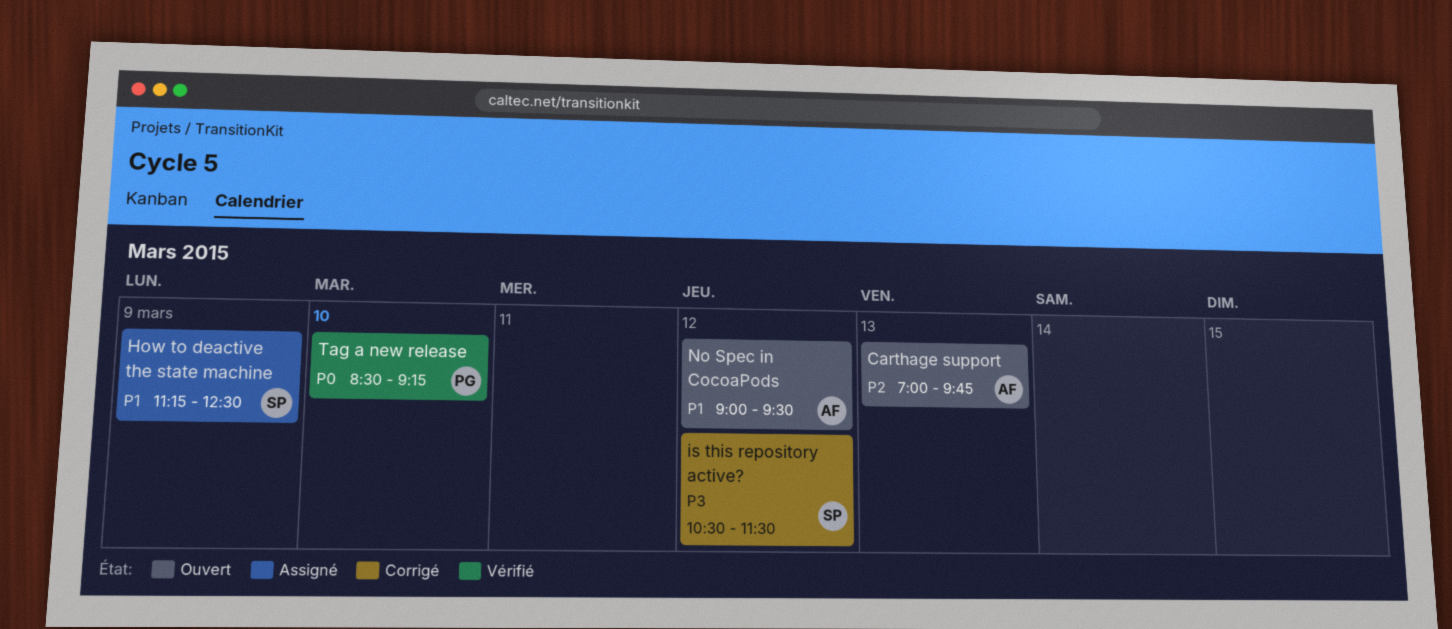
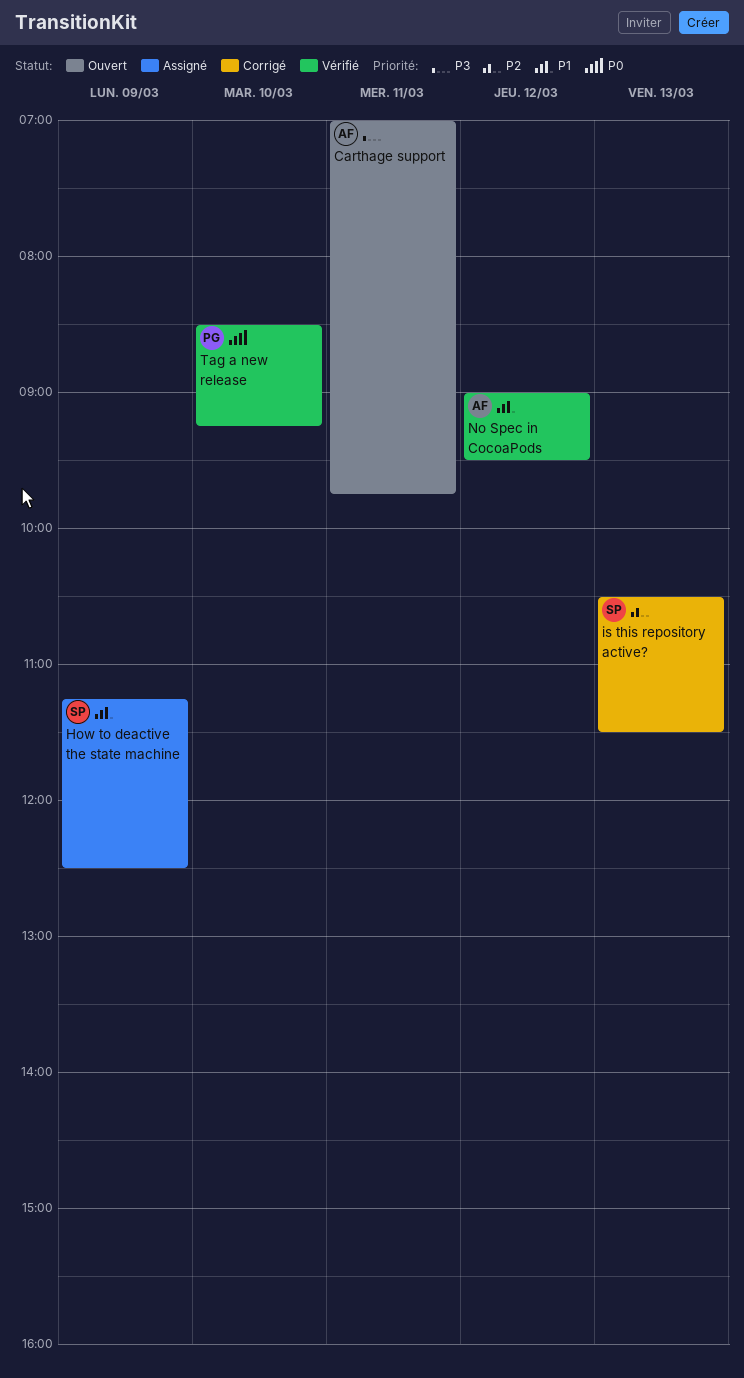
Carthage support, priority: P2 -> P3
Carthage support, day: Mar 13 -> Mar 11
is this repository active?, priority: P3 -> P2
is this repository active?, day: Mar 12 -> Mar 13
No Spec in CocoaPods, status: Ouvert -> Vérifié

